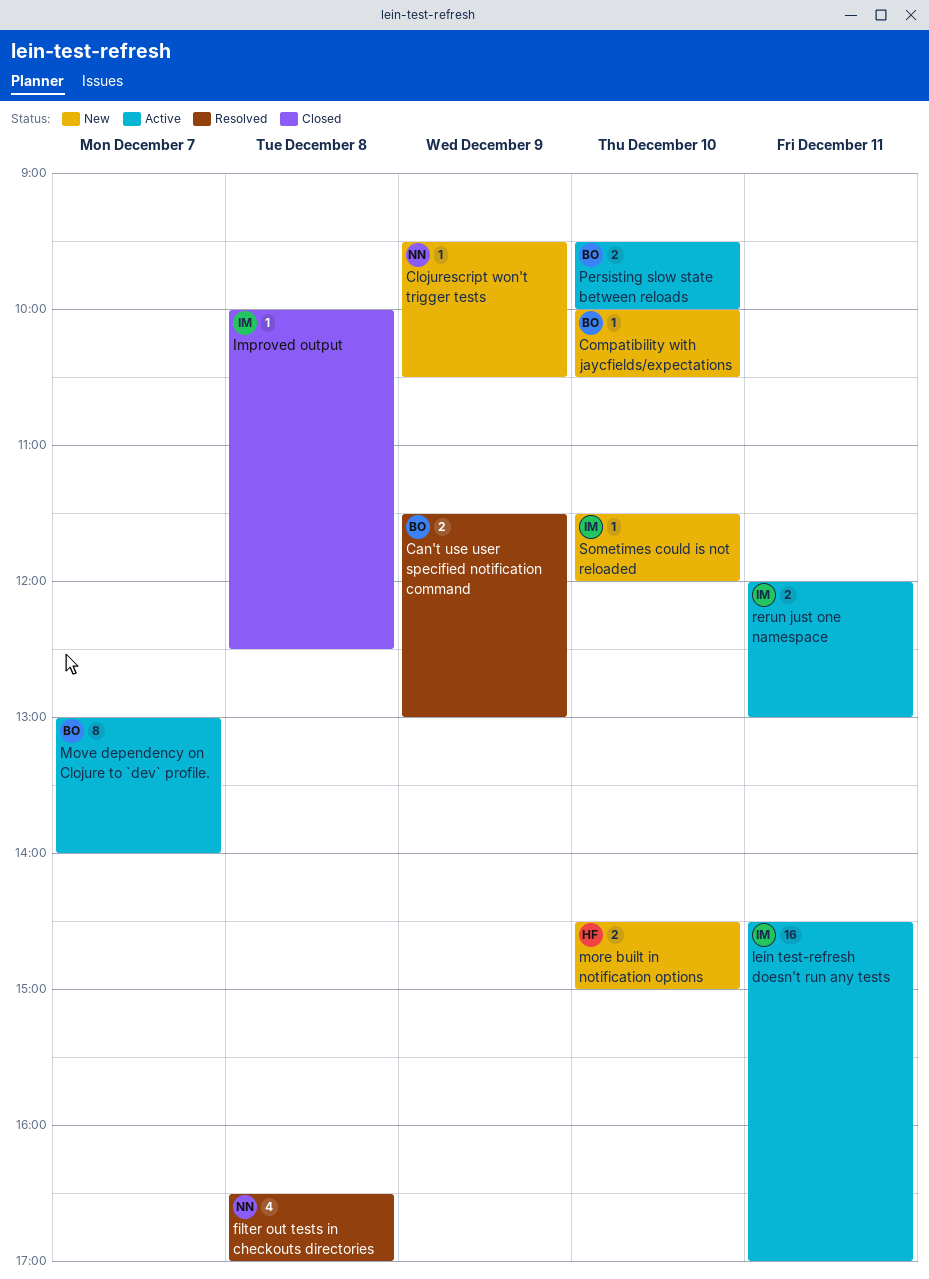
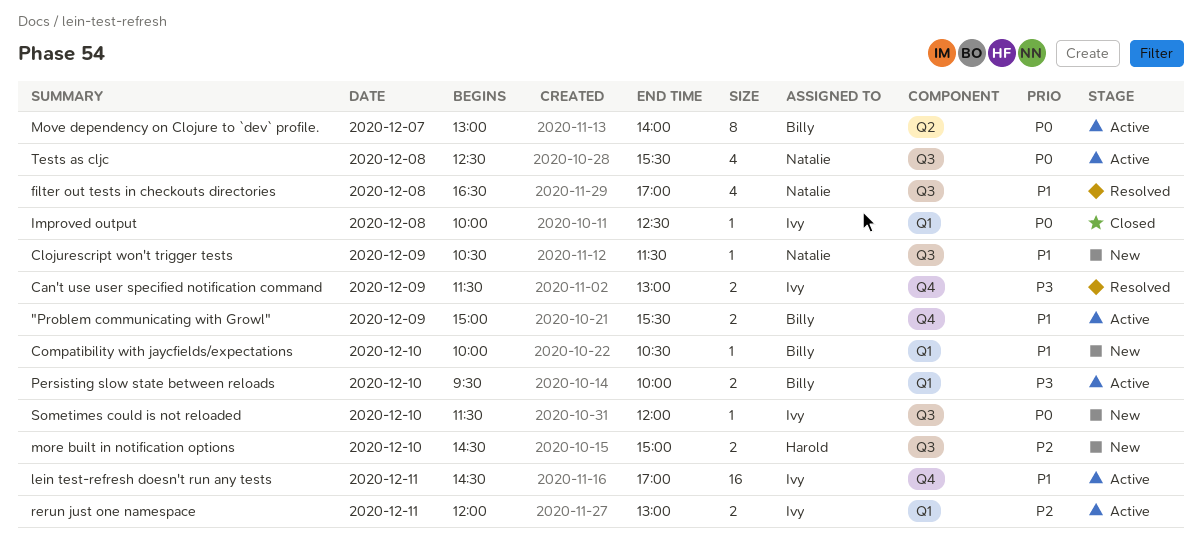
"Problem communicating with Growl": none -> present
Can't use user specified notification command, owner: Billy -> Ivy
Clojurescript won't trigger tests, begins: 09:30 -> 10:30
Clojurescript won't trigger tests, ends: 10:30 -> 11:30
Tests as cljc: none -> present

